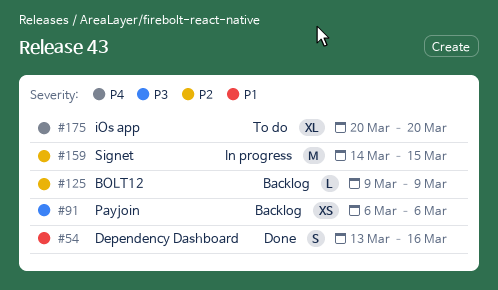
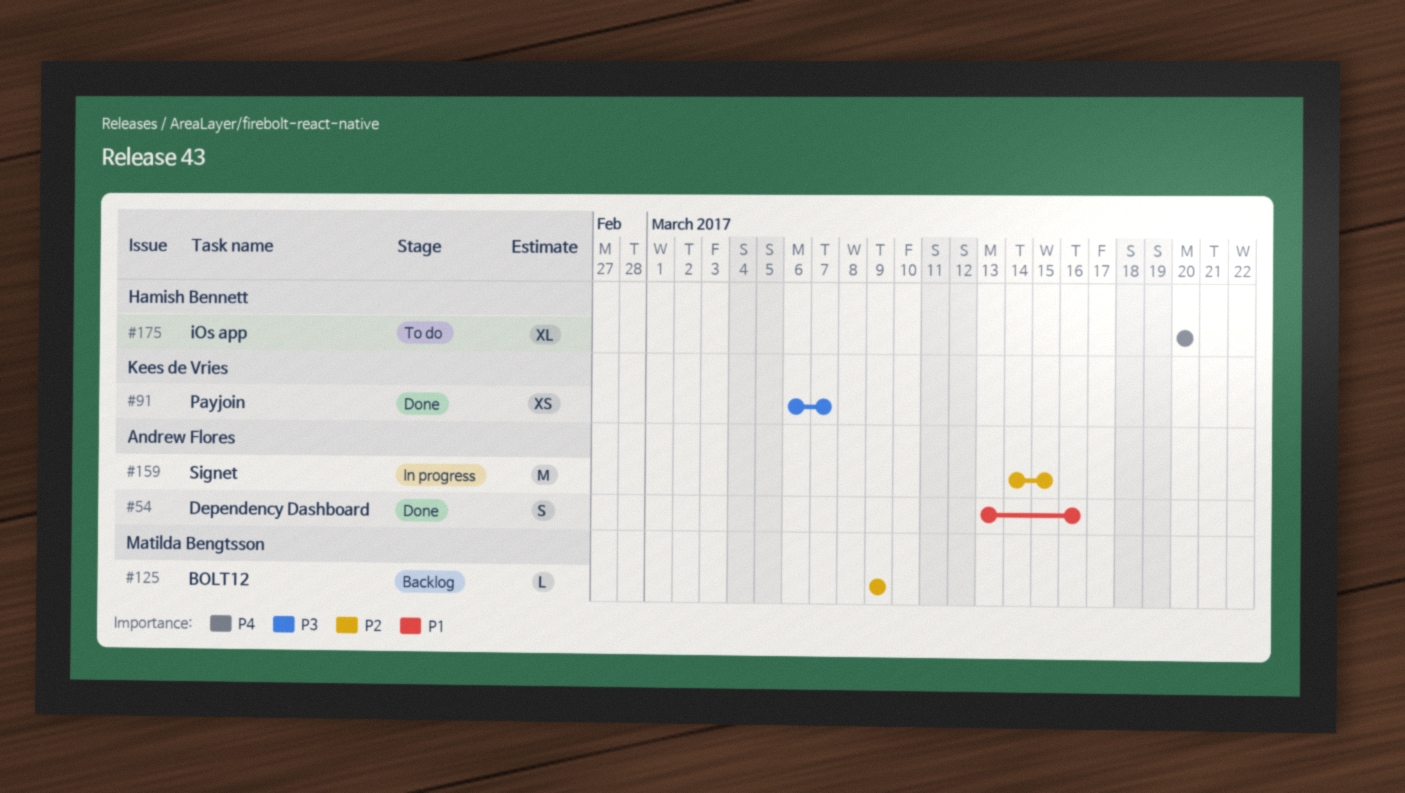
#91, status: Backlog -> Done
#91, due: Mar 6 -> Mar 7

